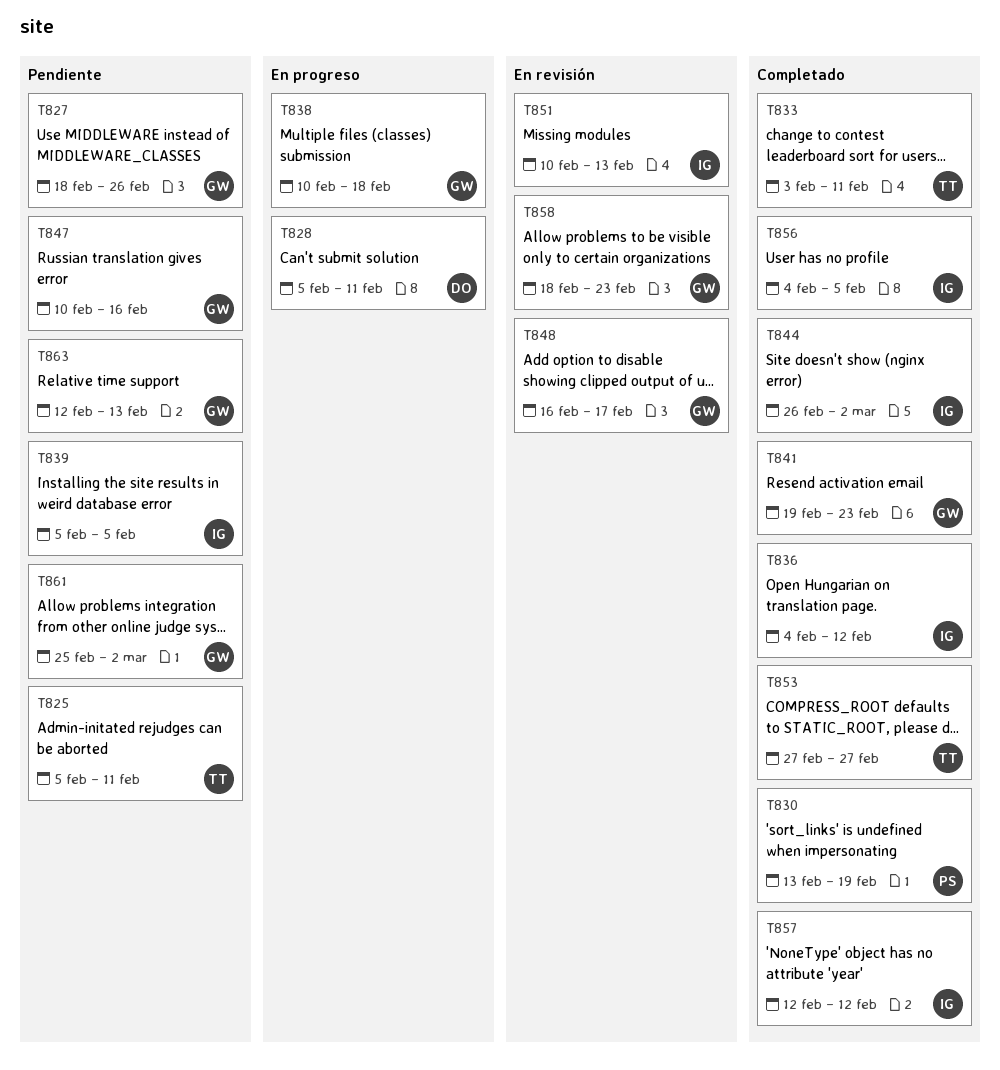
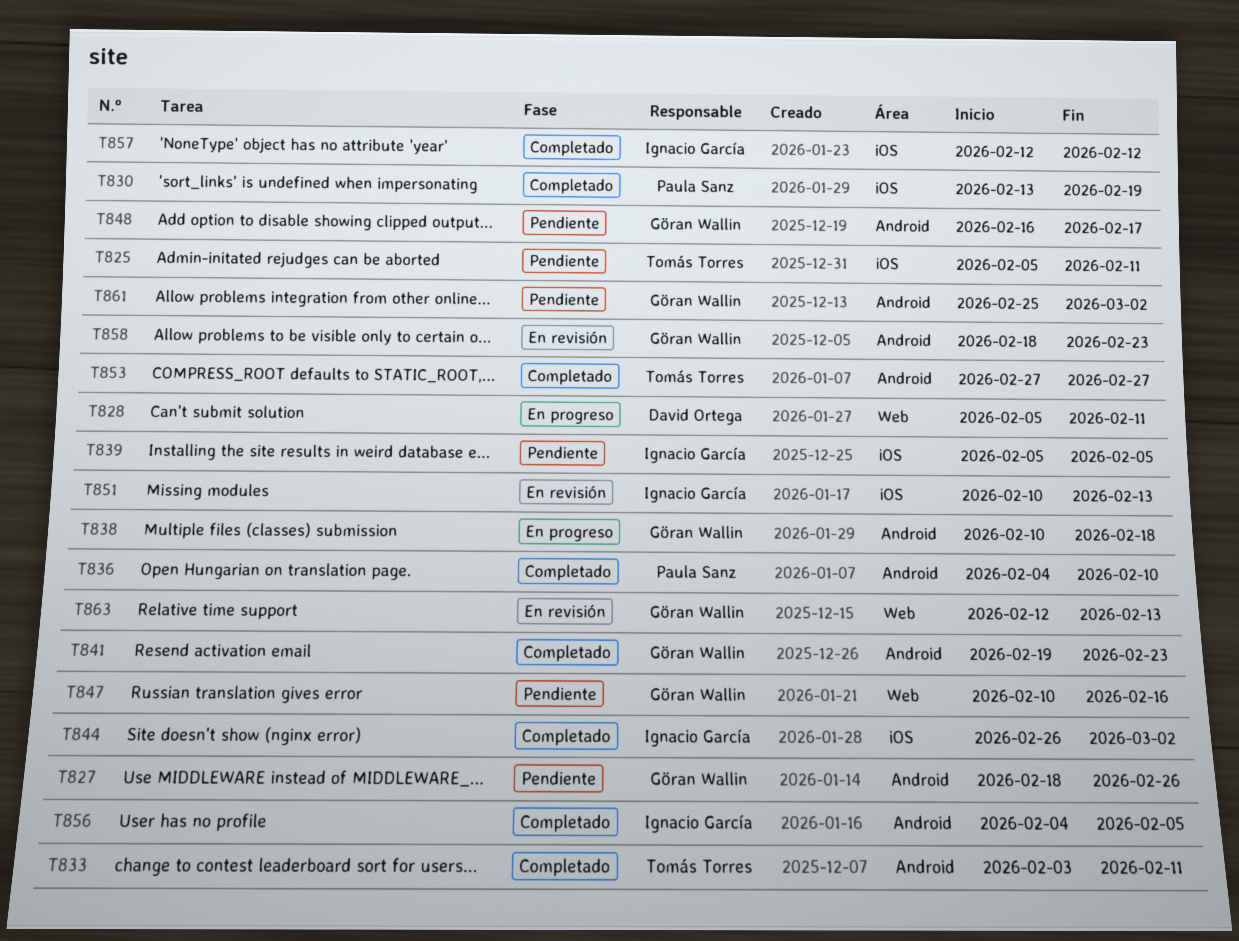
T836, owner: Ignacio García -> Paula Sanz
T836, due: Feb 12 -> Feb 10
T848, status: En revisión -> Pendiente
T863, status: Pendiente -> En revisión

